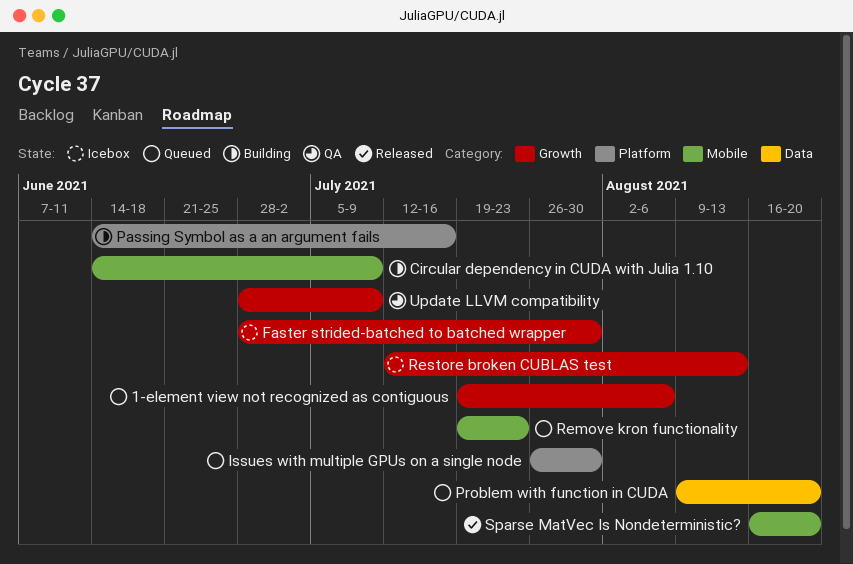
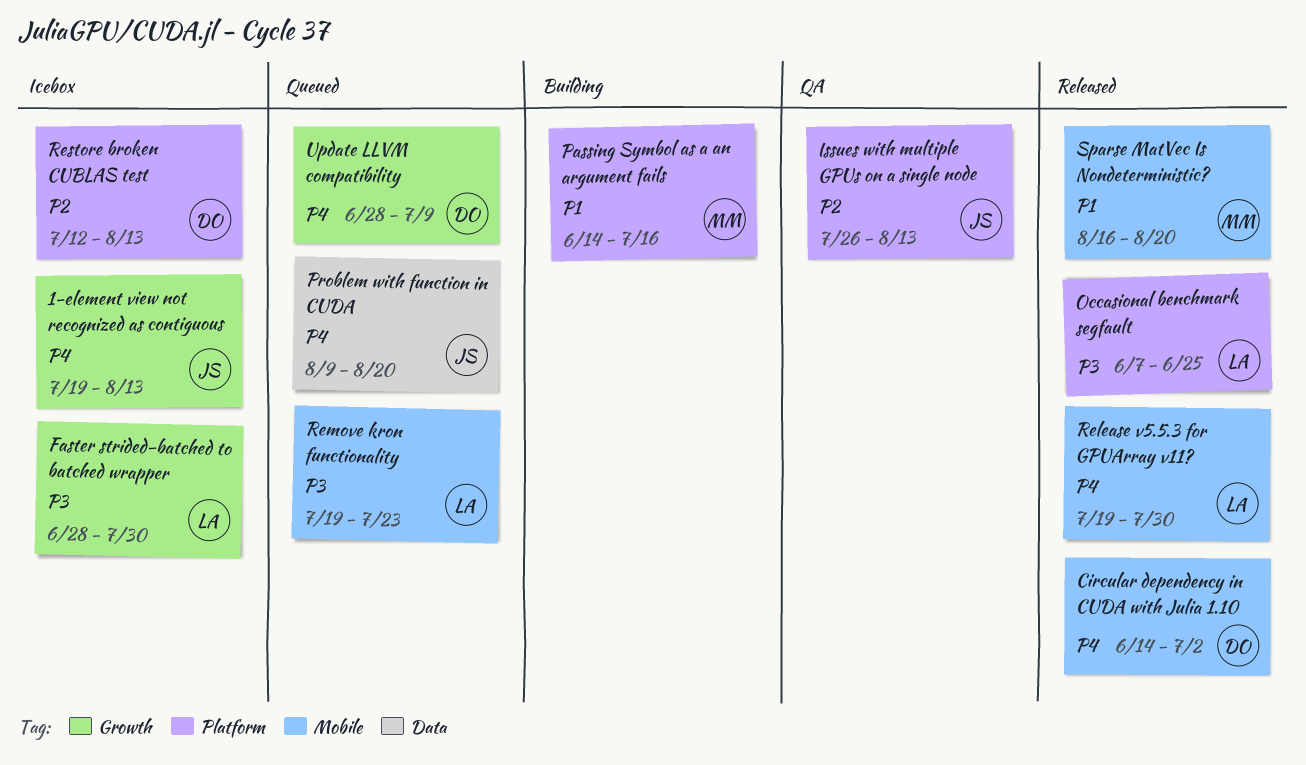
1-element view not recognized as contiguous, status: Queued -> Icebox
1-element view not recognized as contiguous, due: Aug 6 -> Aug 13
Circular dependency in CUDA with Julia 1.10, status: Building -> Released
Circular dependency in CUDA with Julia 1.10, due: Jul 9 -> Jul 2
Issues with multiple GPUs on a single node, status: Queued -> QA
Issues with multiple GPUs on a single node, due: Jul 30 -> Aug 13
Occasional benchmark segfault: none -> present
Release v5.5.3 for GPUArray v11?: none -> present
Restore broken CUBLAS test, label: Growth -> Platform
Update LLVM compatibility, status: QA -> Queued

